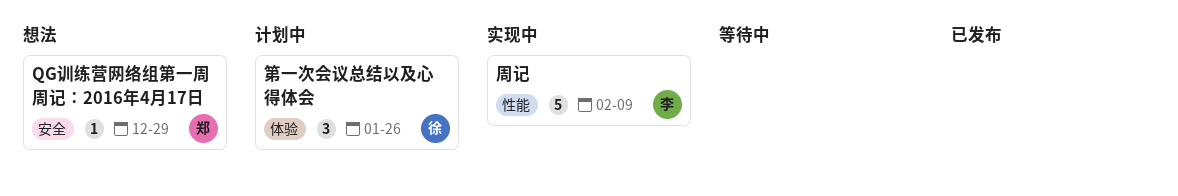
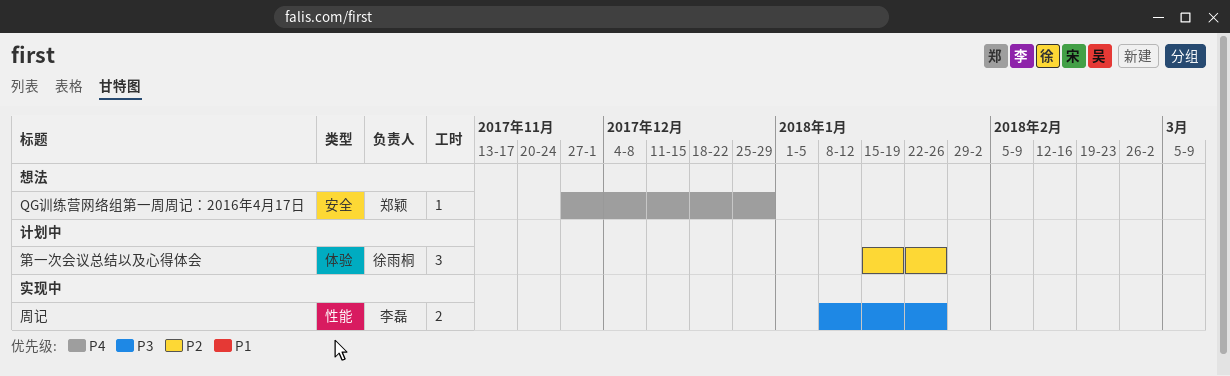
周记, estimate: 5 -> 2
周记, due: Feb 9 -> Jan 26

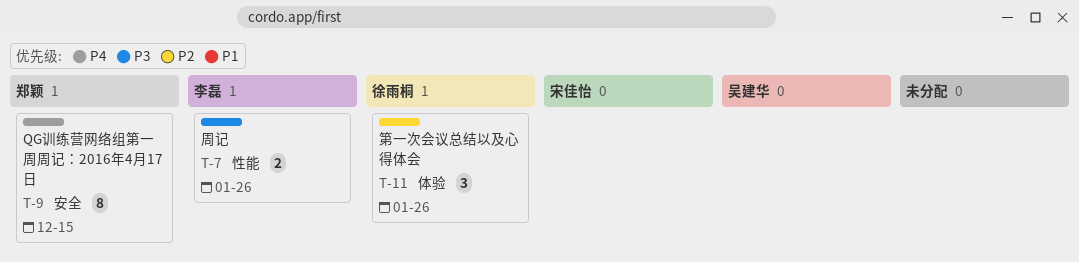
QG训练营网络组第一周周记：2016年4月17日, estimate: 1 -> 8
QG训练营网络组第一周周记：2016年4月17日, due: Dec 29 -> Dec 15

